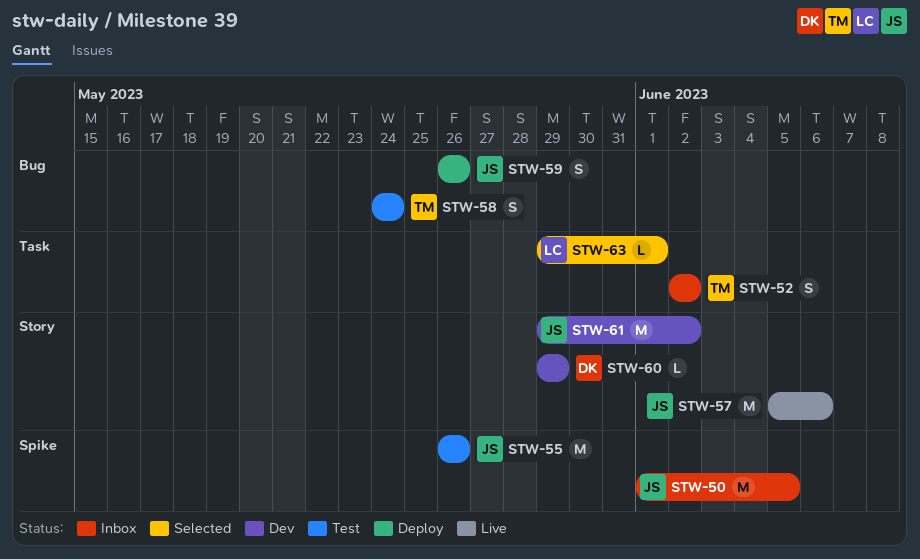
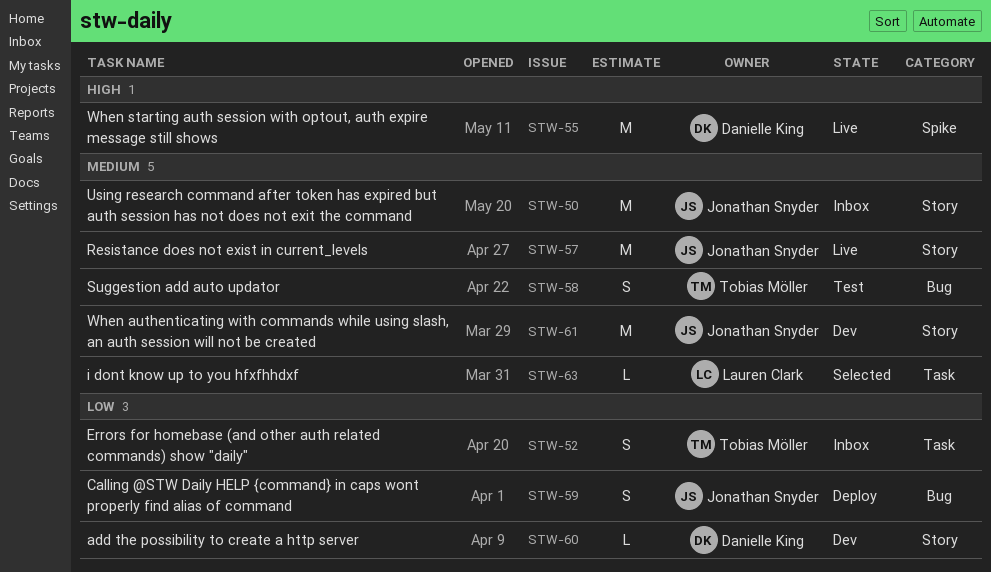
STW-50, label: Spike -> Story
STW-55, status: Test -> Live
STW-55, owner: Jonathan Snyder -> Danielle King

